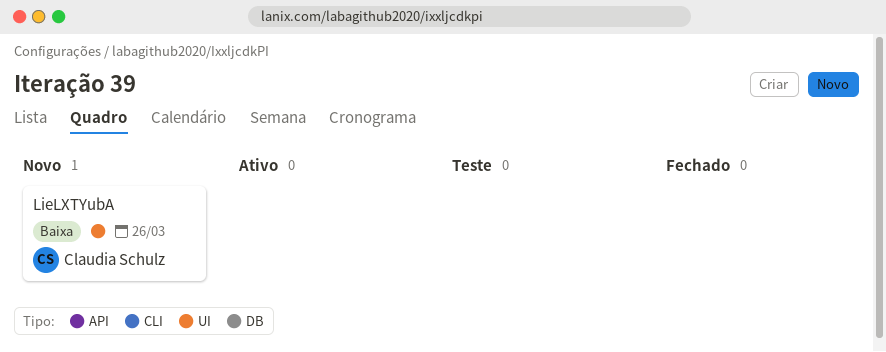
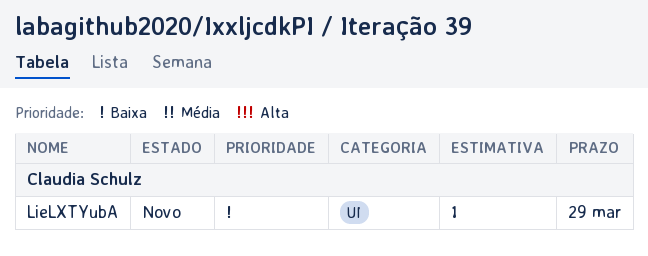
LieLXTYubA, due: Mar 26 -> Mar 29

